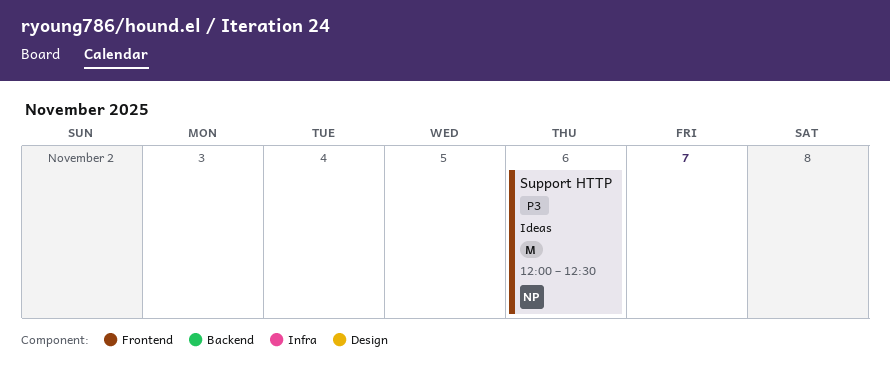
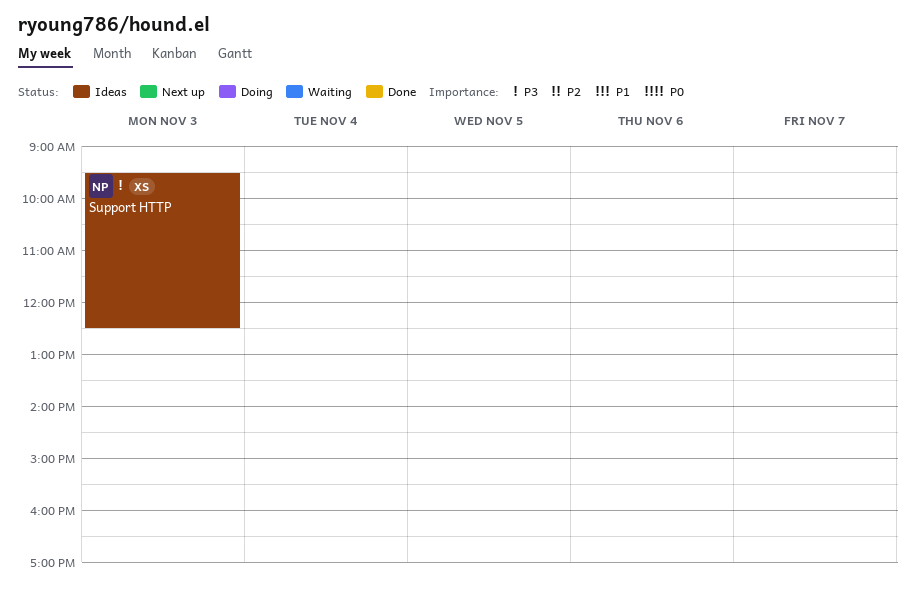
Support HTTP, estimate: M -> XS
Support HTTP, day: Nov 6 -> Nov 3
Support HTTP, begins: 12:00 -> 09:30

